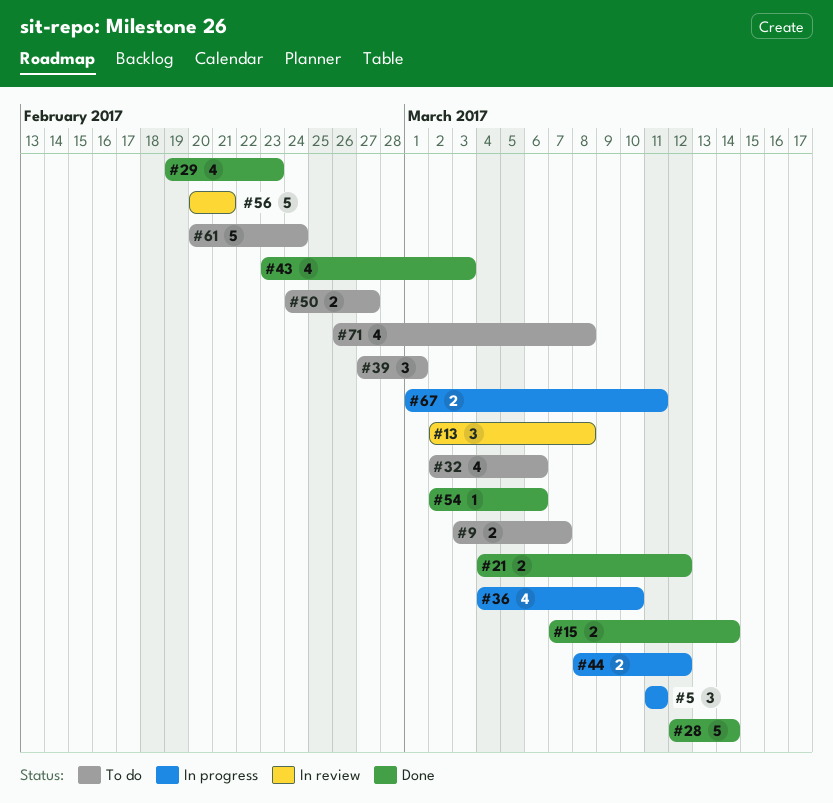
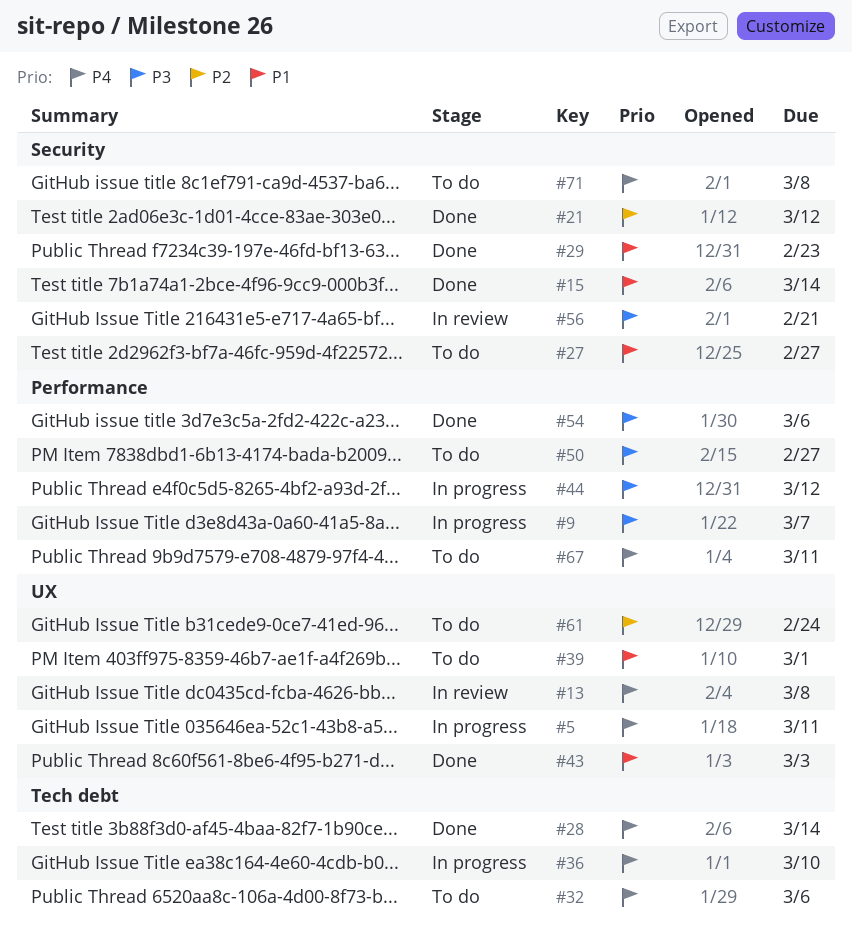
#9, status: To do -> In progress
#27: none -> present
#67, status: In progress -> To do

